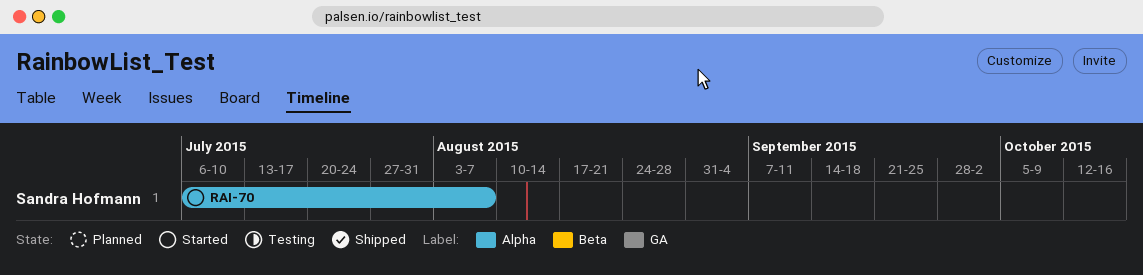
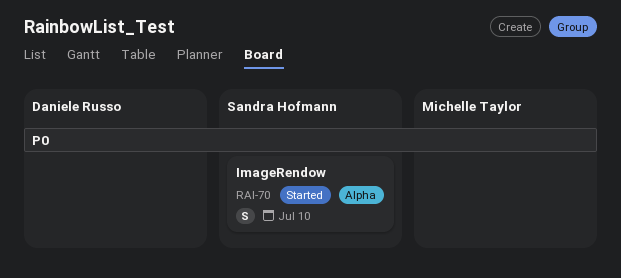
RAI-70, due: Aug 7 -> Jul 10

